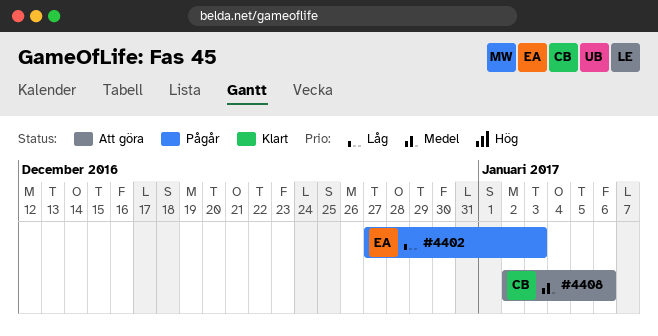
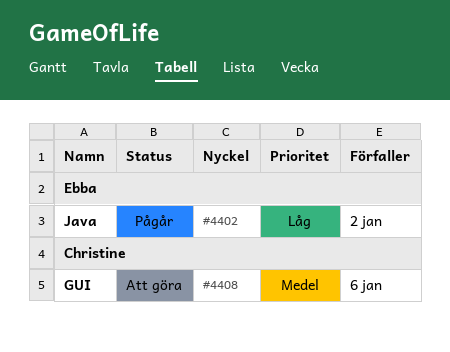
#4402, due: Jan 3 -> Jan 2

